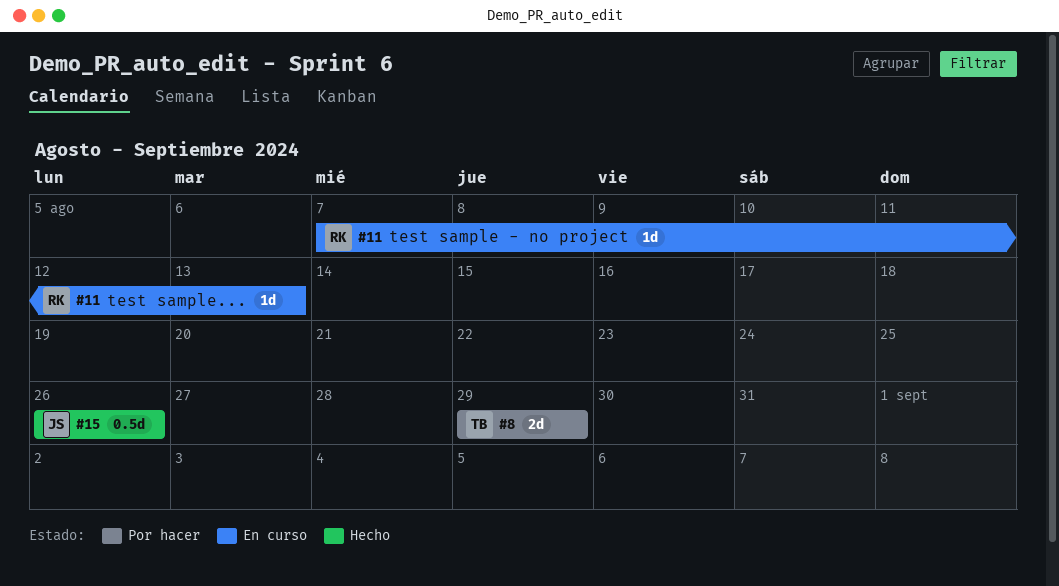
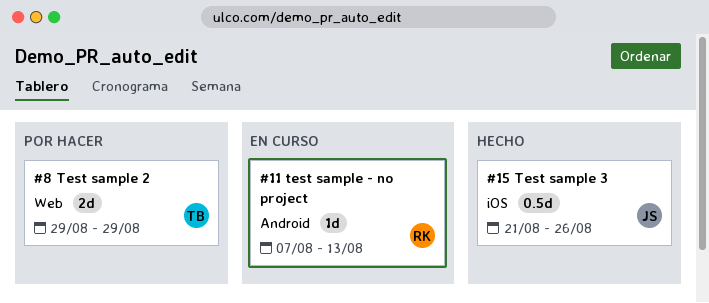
#15, start: Aug 26 -> Aug 21

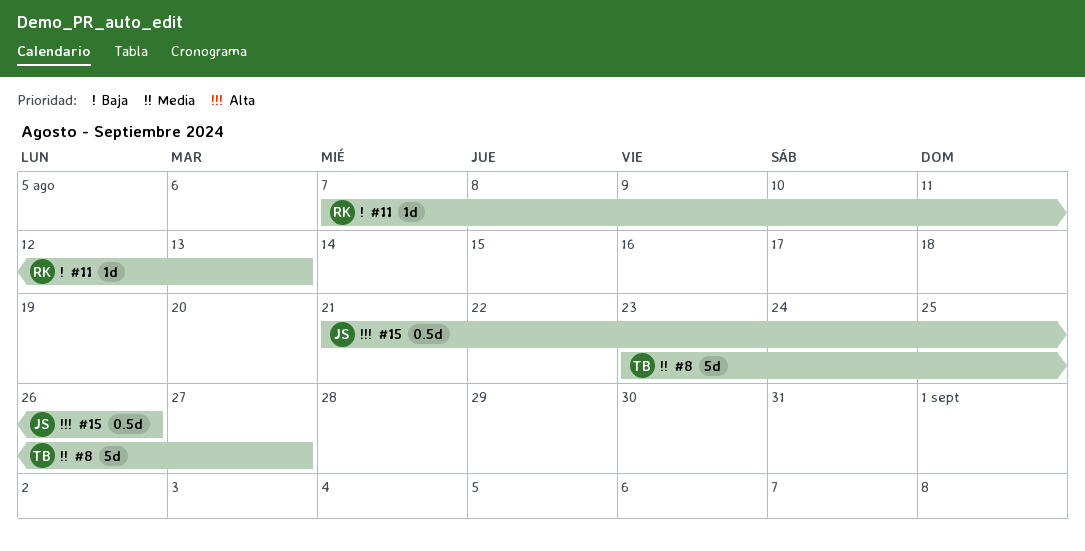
#8, estimate: 2d -> 5d
#8, start: Aug 29 -> Aug 23
#8, due: Aug 29 -> Aug 27

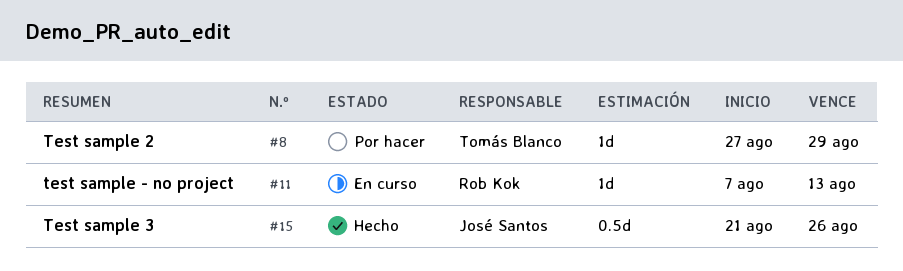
#8, estimate: 5d -> 1d
#8, start: Aug 23 -> Aug 27
#8, due: Aug 27 -> Aug 29

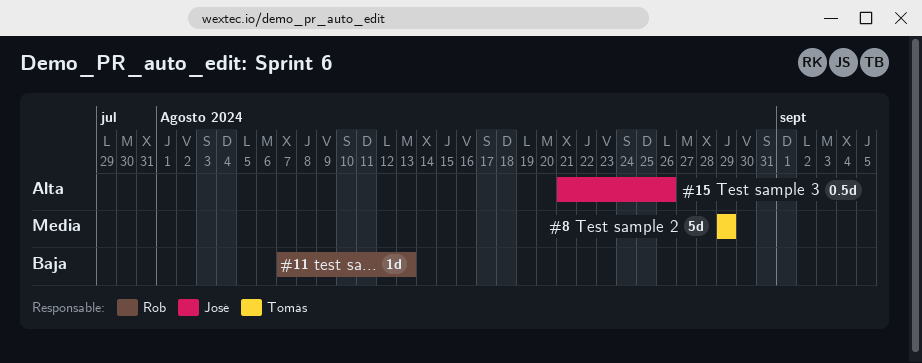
#8, estimate: 1d -> 5d
#8, start: Aug 27 -> Aug 29

